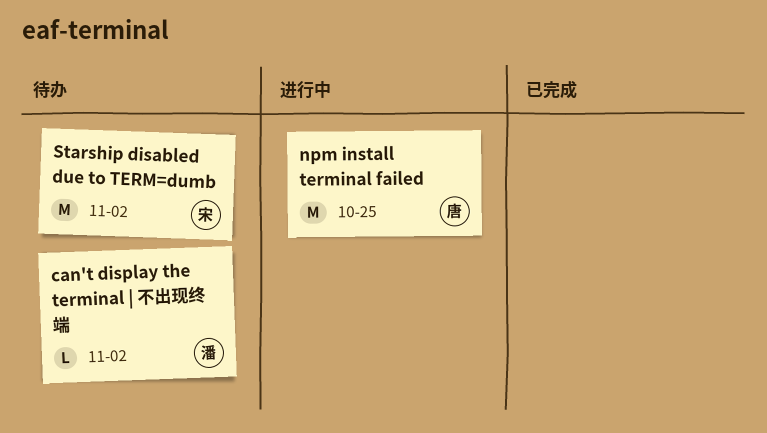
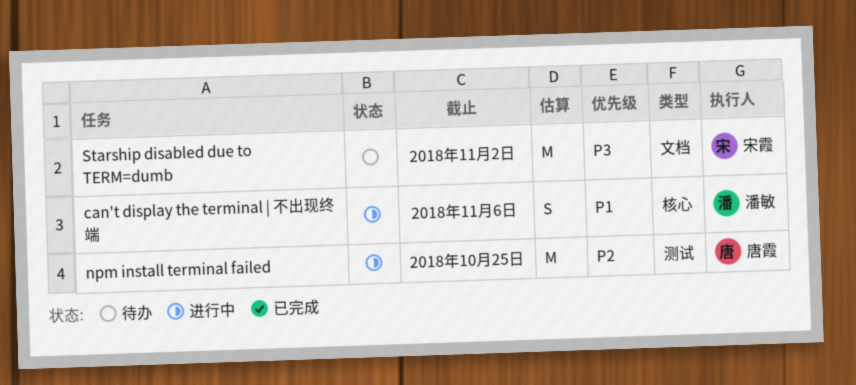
can't display the terminal | 不出现终端, status: 待办 -> 进行中
can't display the terminal | 不出现终端, estimate: L -> S
can't display the terminal | 不出现终端, due: Nov 2 -> Nov 6

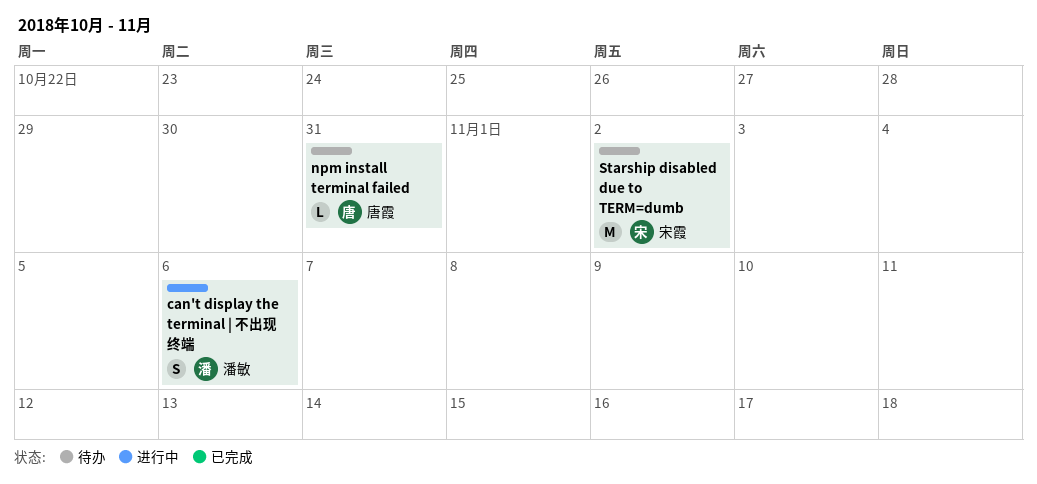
npm install terminal failed, status: 进行中 -> 待办
npm install terminal failed, estimate: M -> L
npm install terminal failed, due: Oct 25 -> Oct 31

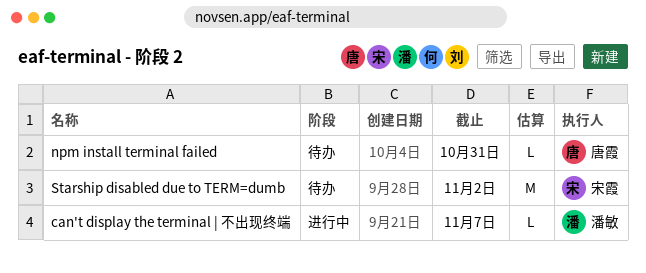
can't display the terminal | 不出现终端, estimate: S -> L
can't display the terminal | 不出现终端, due: Nov 6 -> Nov 7

